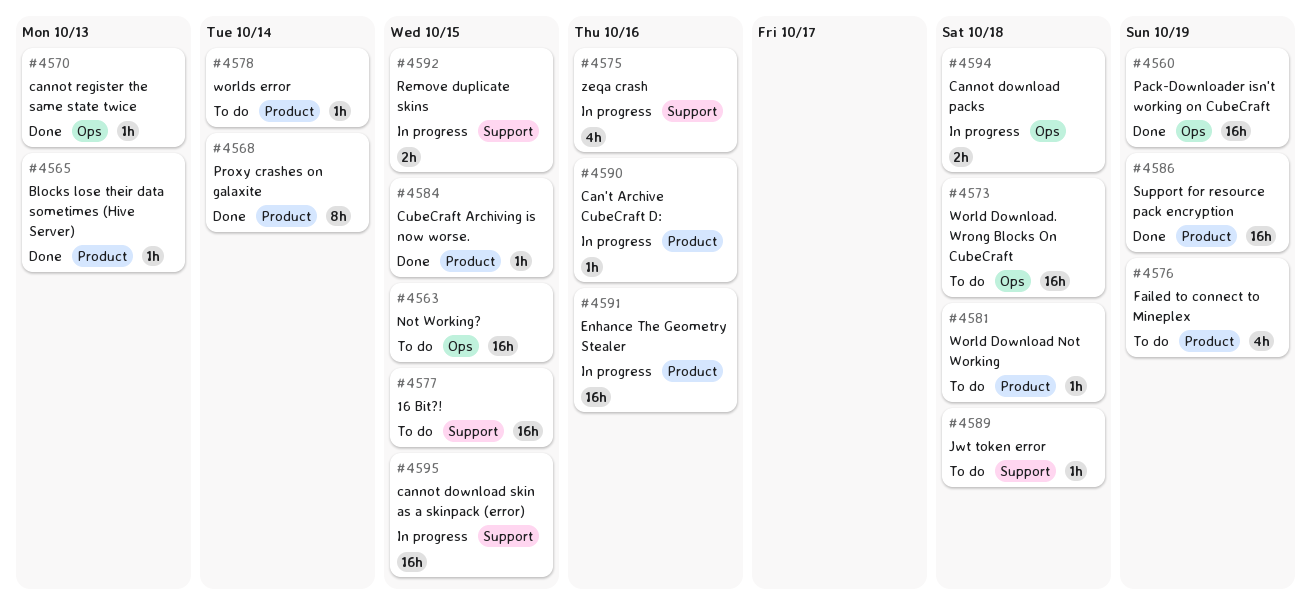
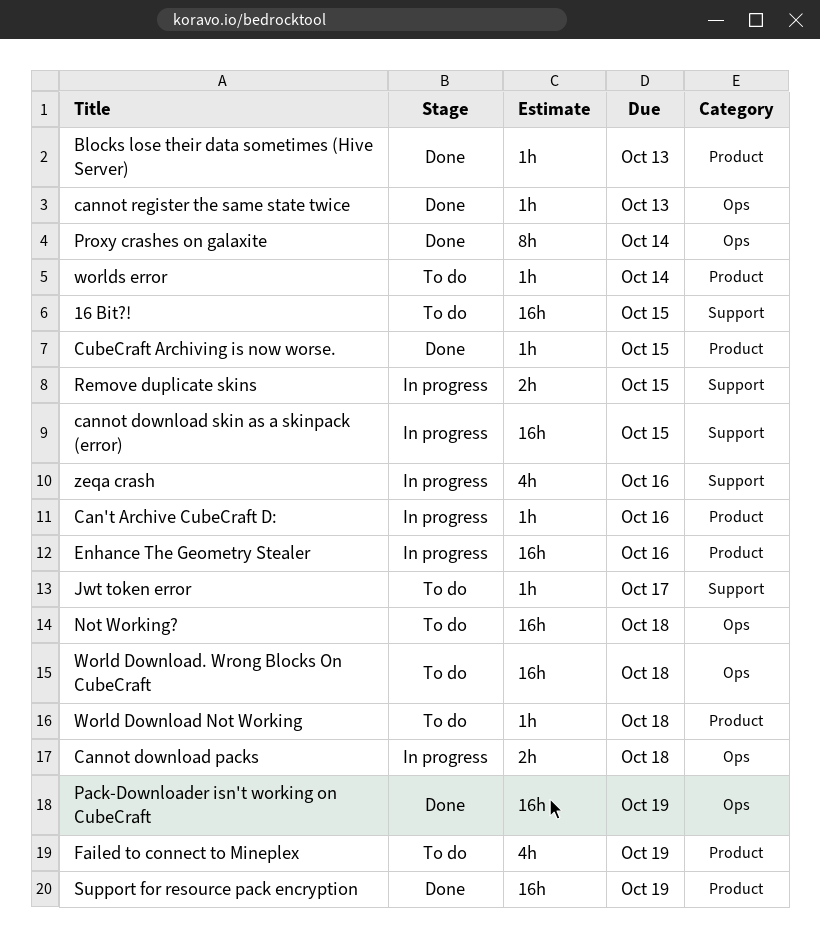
Jwt token error, due: Oct 18 -> Oct 17
Not Working?, due: Oct 15 -> Oct 18
Proxy crashes on galaxite, label: Product -> Ops

